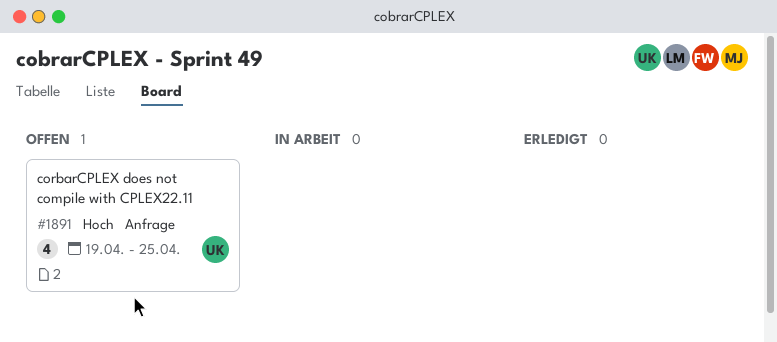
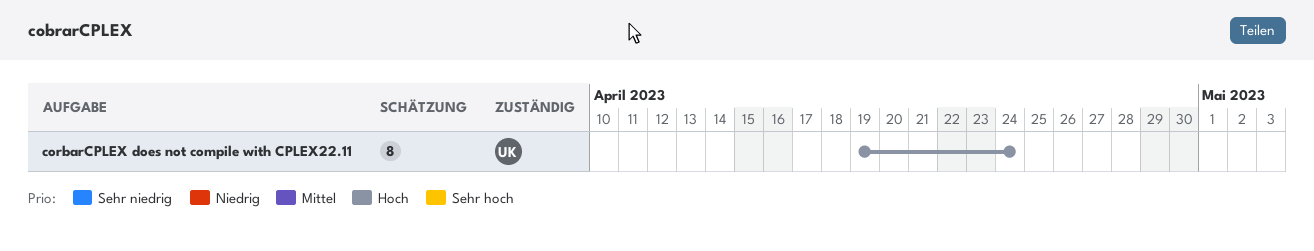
corbarCPLEX does not compile with CPLEX22.11, estimate: 4 -> 8
corbarCPLEX does not compile with CPLEX22.11, due: Apr 25 -> Apr 24

